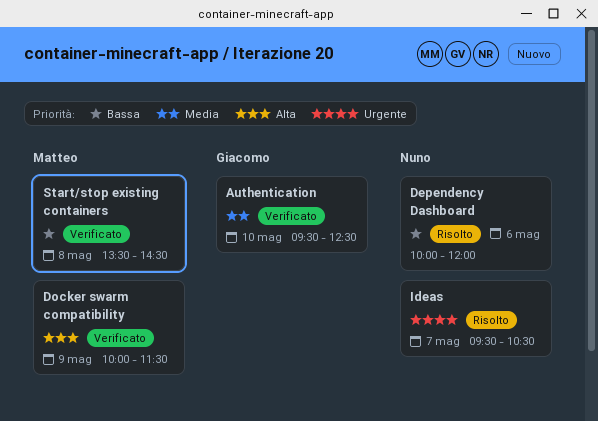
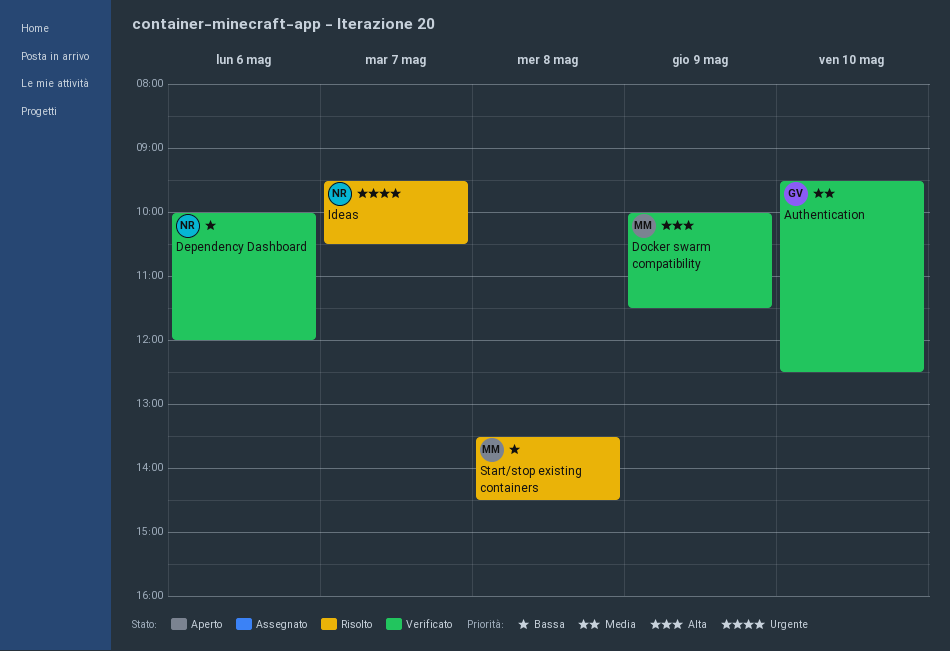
Dependency Dashboard, status: Risolto -> Verificato
Start/stop existing containers, status: Verificato -> Risolto

